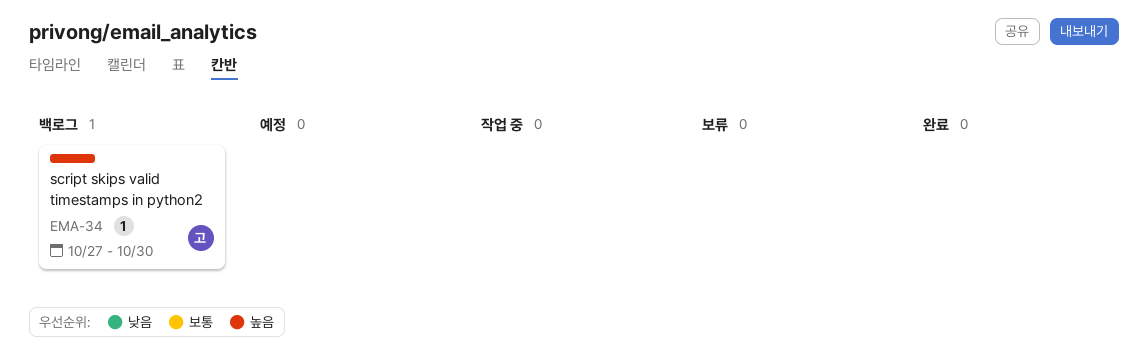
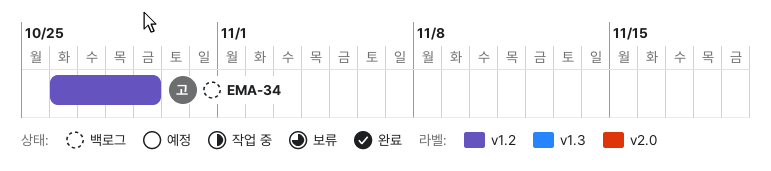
EMA-34, start: Oct 27 -> Oct 26
EMA-34, due: Oct 30 -> Oct 29

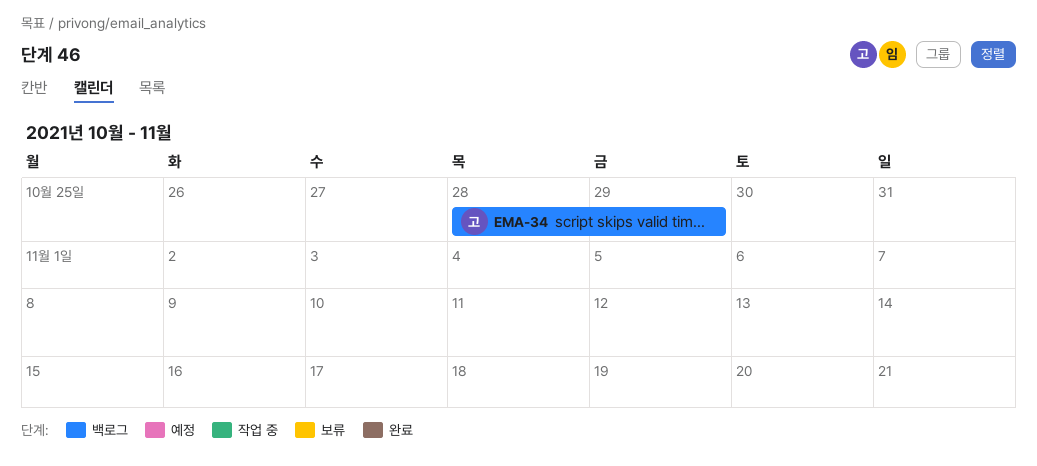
EMA-34, start: Oct 26 -> Oct 28

